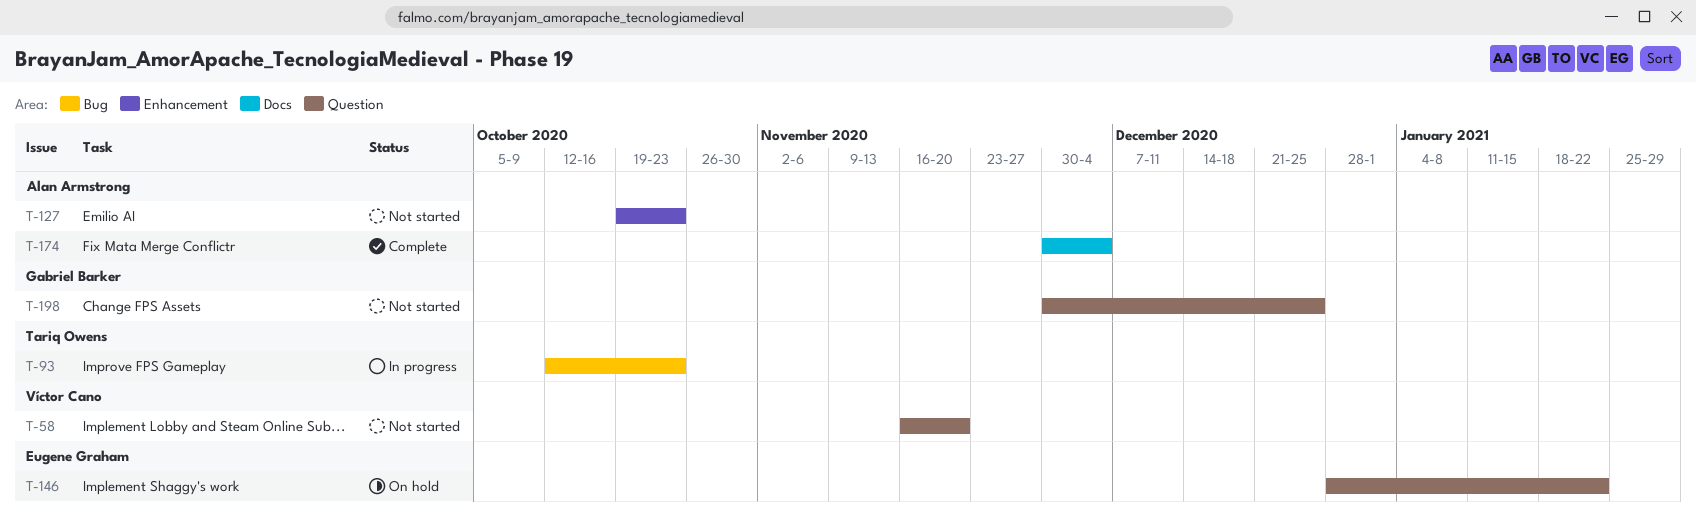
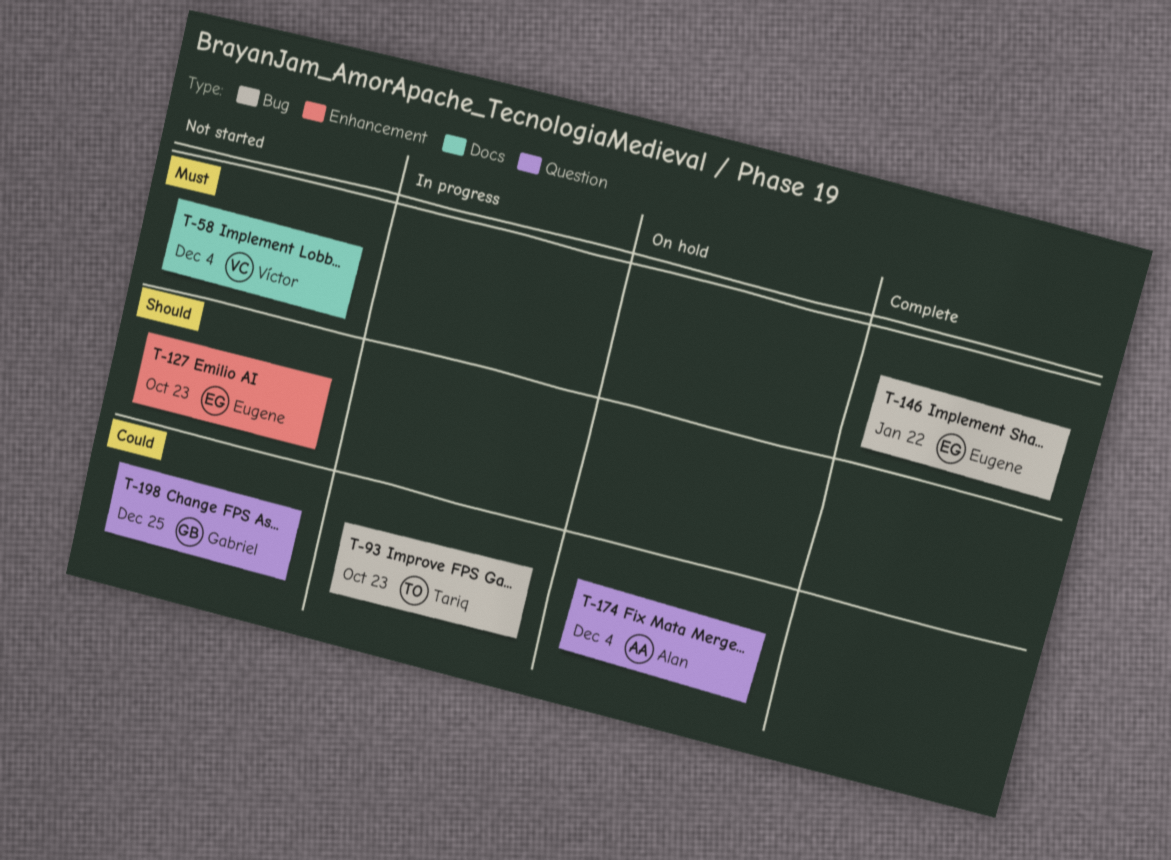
T-58, label: Question -> Docs
T-58, due: Nov 20 -> Dec 4
T-127, owner: Alan Armstrong -> Eugene Graham
T-146, status: On hold -> Complete
T-146, label: Question -> Bug
T-174, status: Complete -> On hold
T-174, label: Docs -> Question

